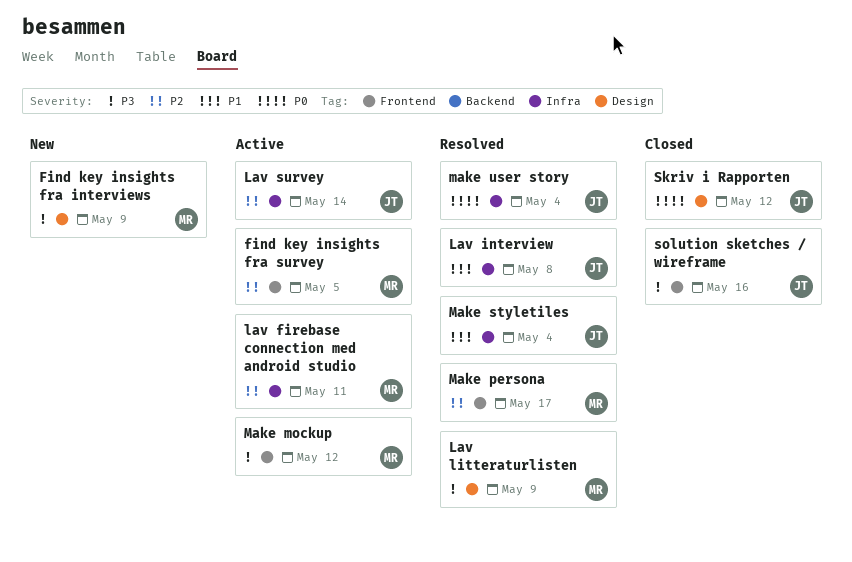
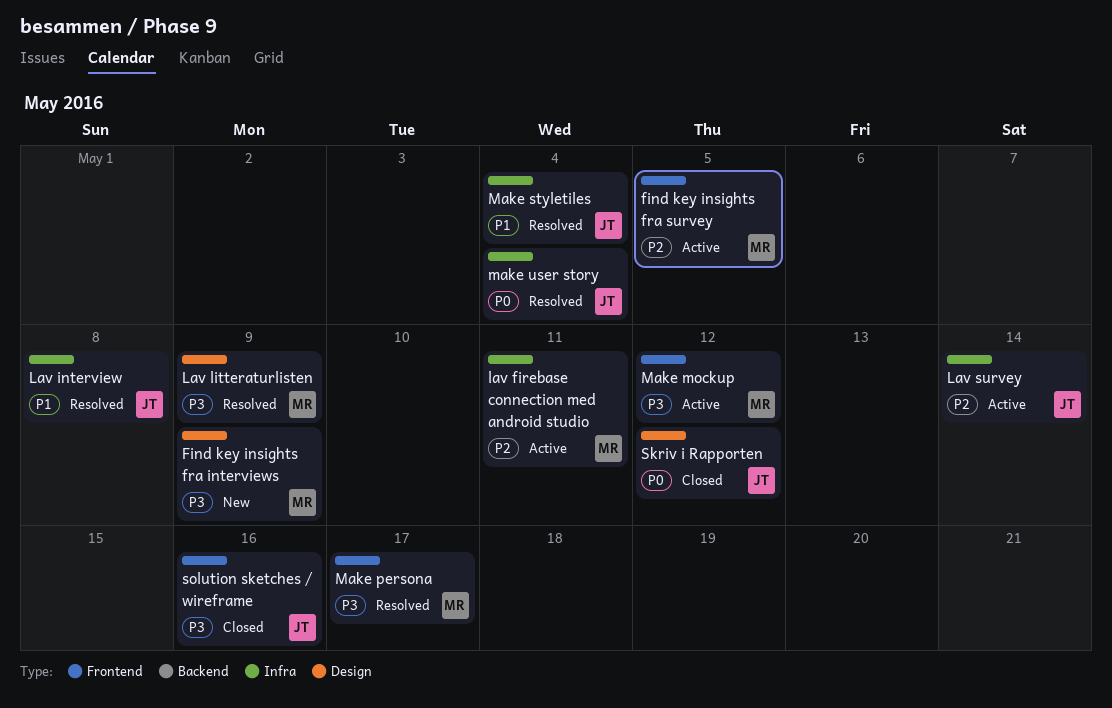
Make persona, priority: P2 -> P3

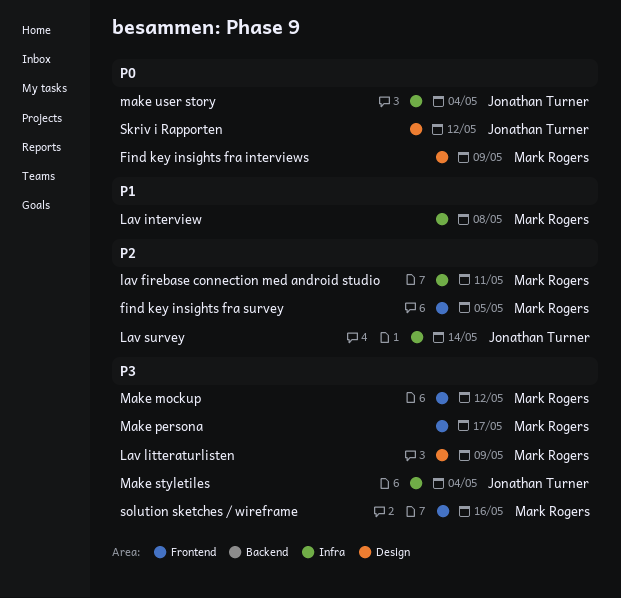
Find key insights fra interviews, priority: P3 -> P0
Lav interview, owner: Jonathan Turner -> Mark Rogers
Make styletiles, priority: P1 -> P3
solution sketches / wireframe, owner: Jonathan Turner -> Mark Rogers

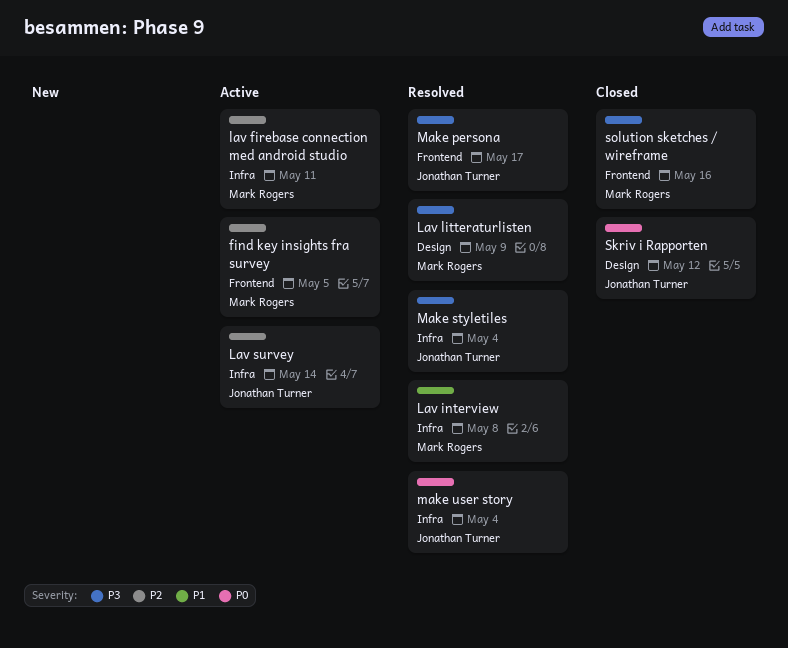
Find key insights fra interviews: present -> none
Make mockup: present -> none
Make persona, owner: Mark Rogers -> Jonathan Turner

